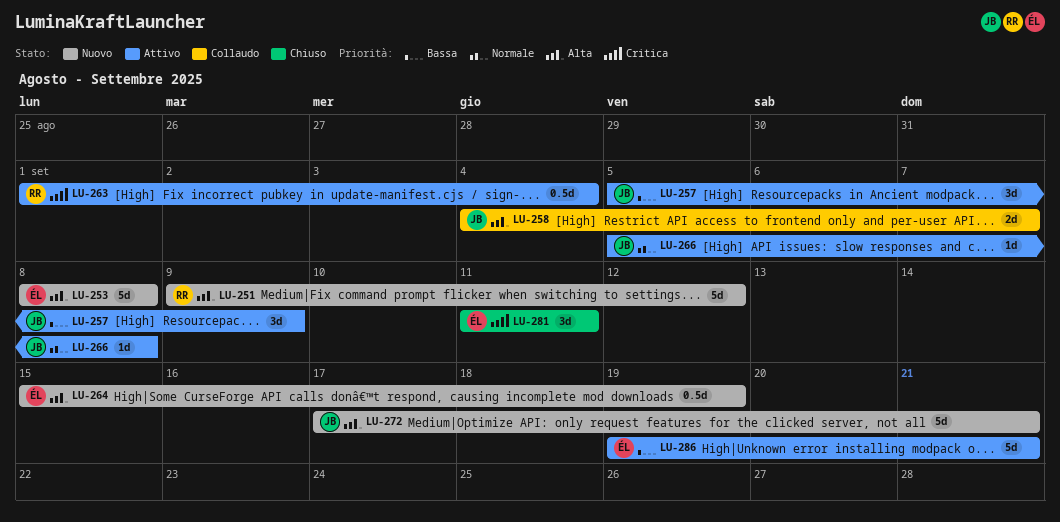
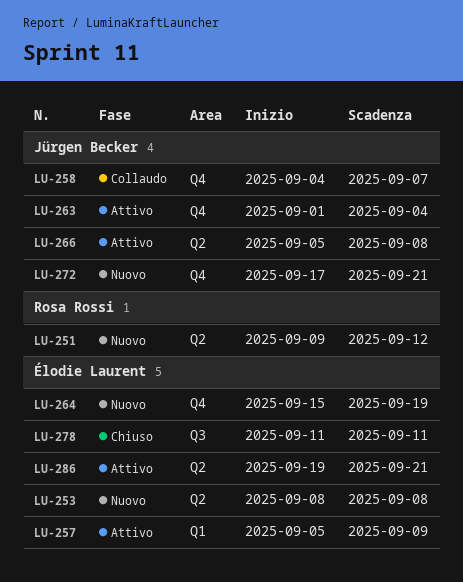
LU-257, owner: Jürgen Becker -> Élodie Laurent
LU-263, owner: Rosa Rossi -> Jürgen Becker
LU-278: none -> present
LU-281: present -> none

